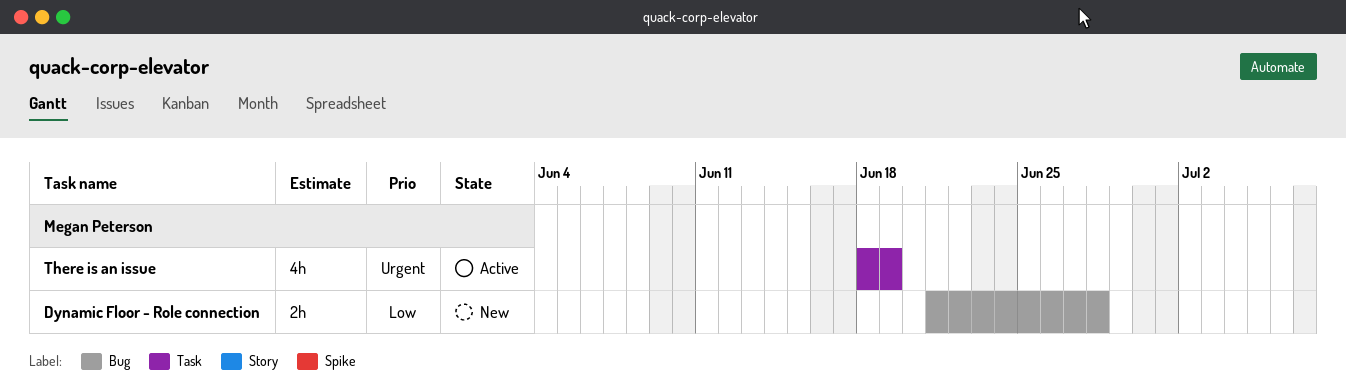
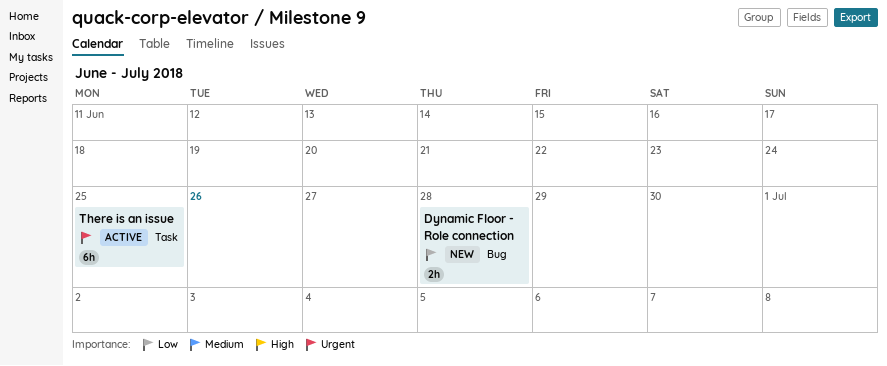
There is an issue, estimate: 4h -> 6h
There is an issue, due: Jun 19 -> Jun 25

